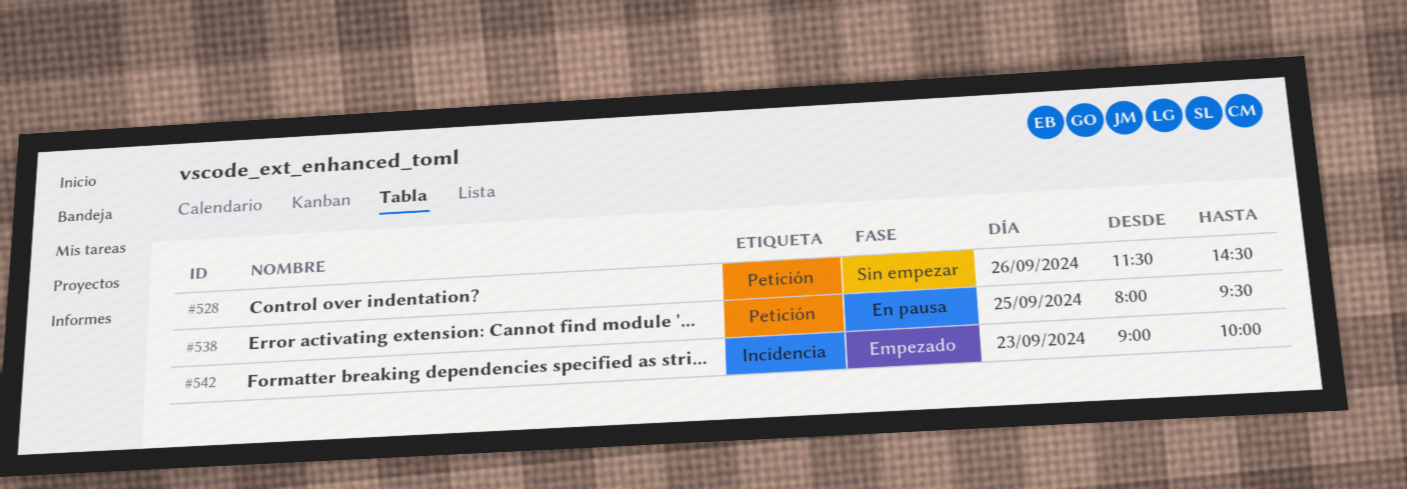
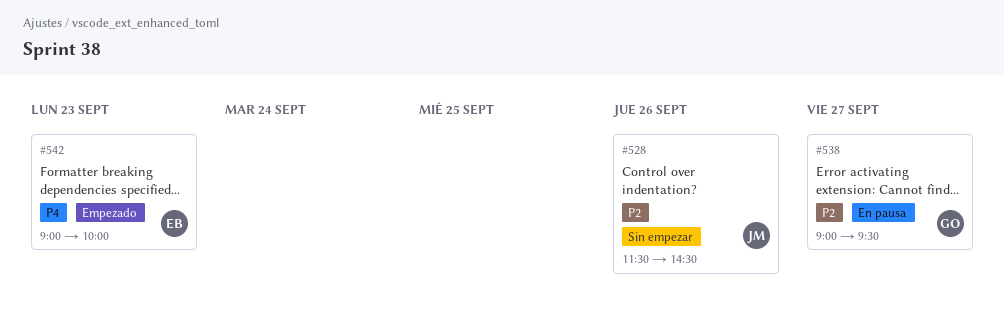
#538, day: Sep 25 -> Sep 27
#538, begins: 08:00 -> 09:00

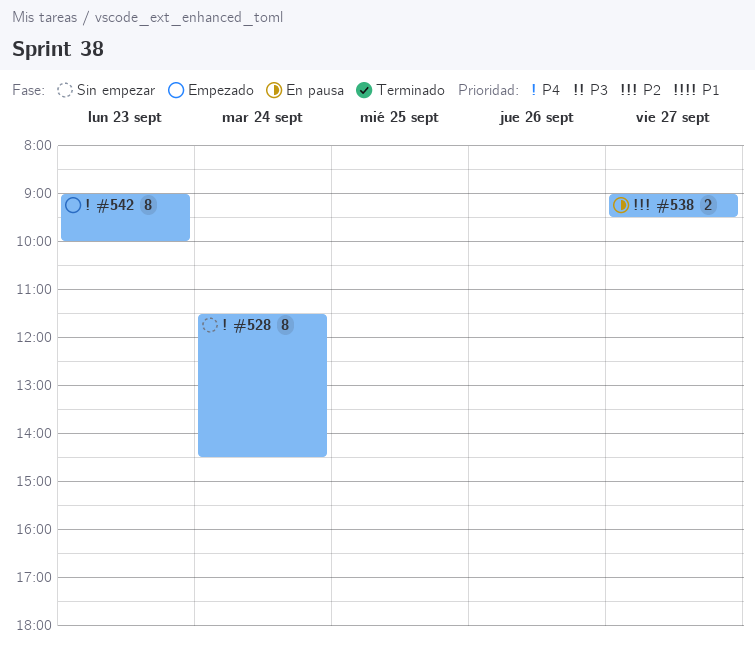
#528, priority: P2 -> P4
#528, day: Sep 26 -> Sep 24

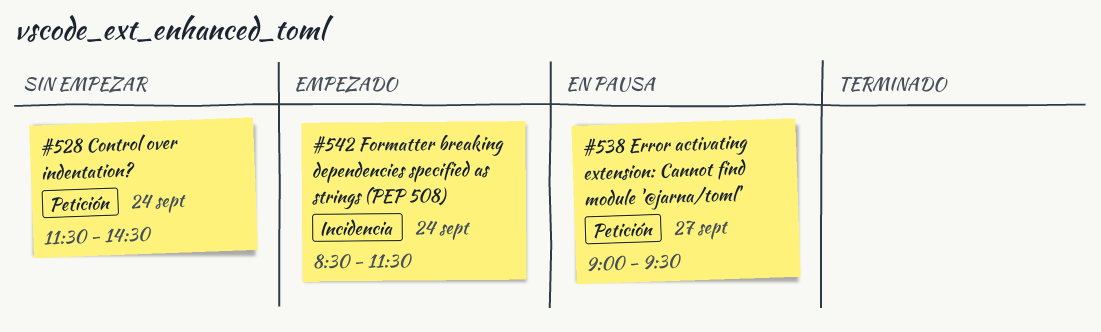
#542, day: Sep 23 -> Sep 24
#542, begins: 09:00 -> 08:30
#542, ends: 10:00 -> 11:30

